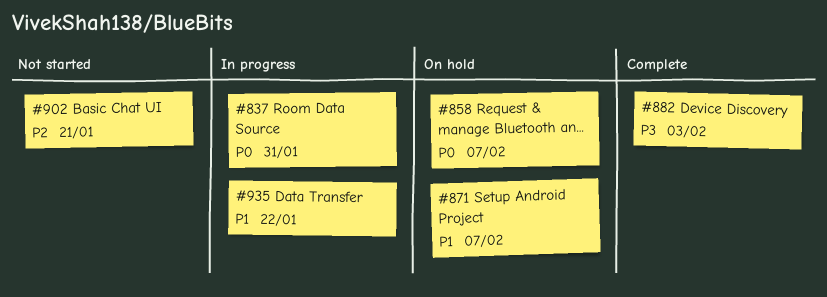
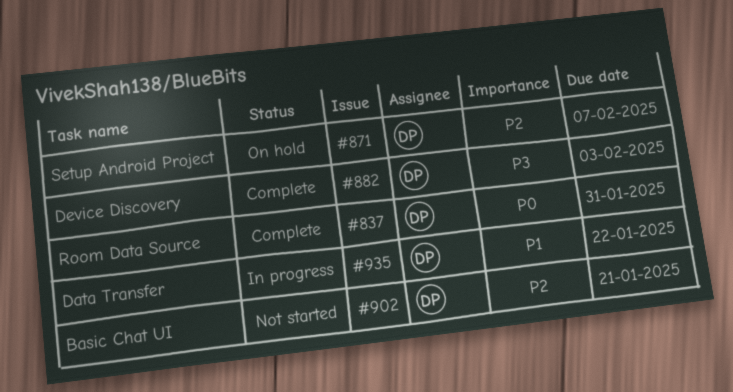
#837, status: In progress -> Complete
#858: present -> none
#871, priority: P1 -> P2

